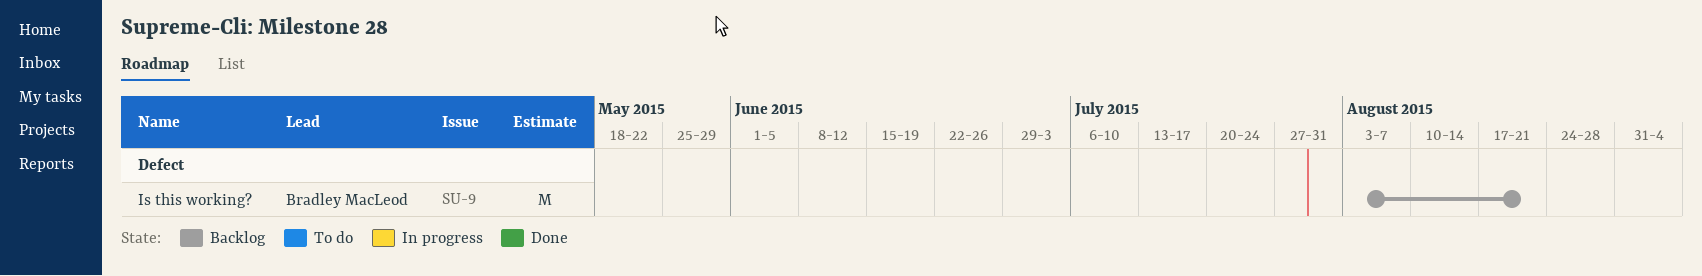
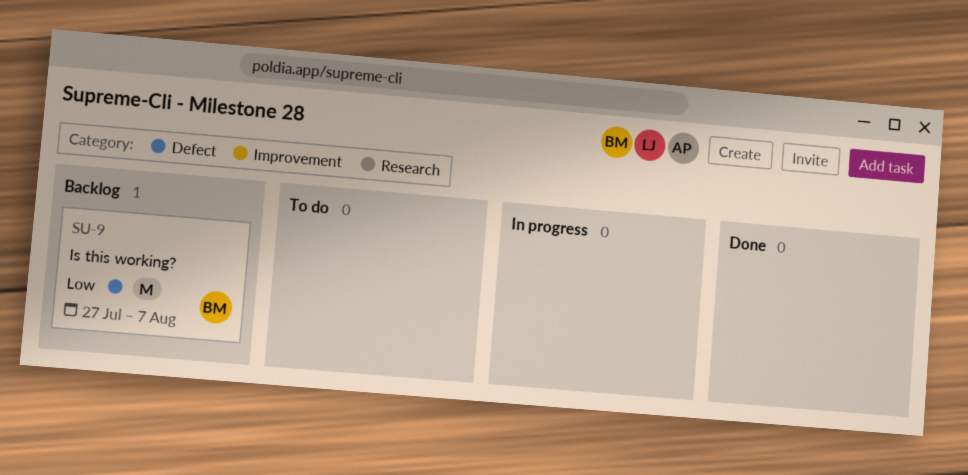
SU-9, start: Aug 3 -> Jul 27
SU-9, due: Aug 21 -> Aug 7

